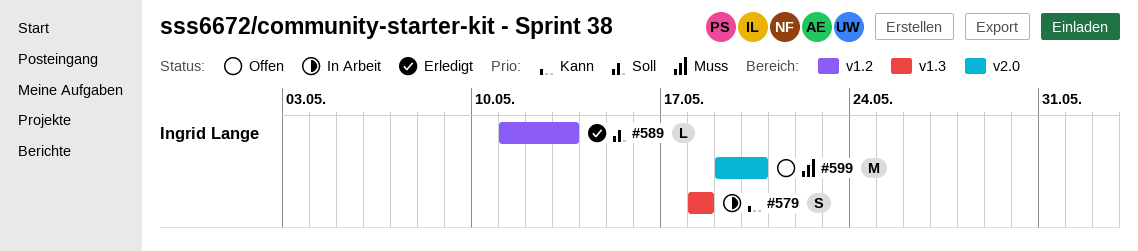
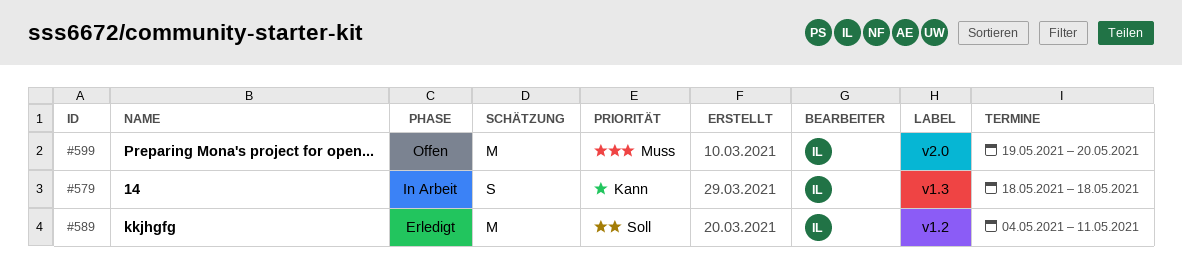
#589, estimate: L -> M
#589, start: May 11 -> May 4
#589, due: May 13 -> May 11

